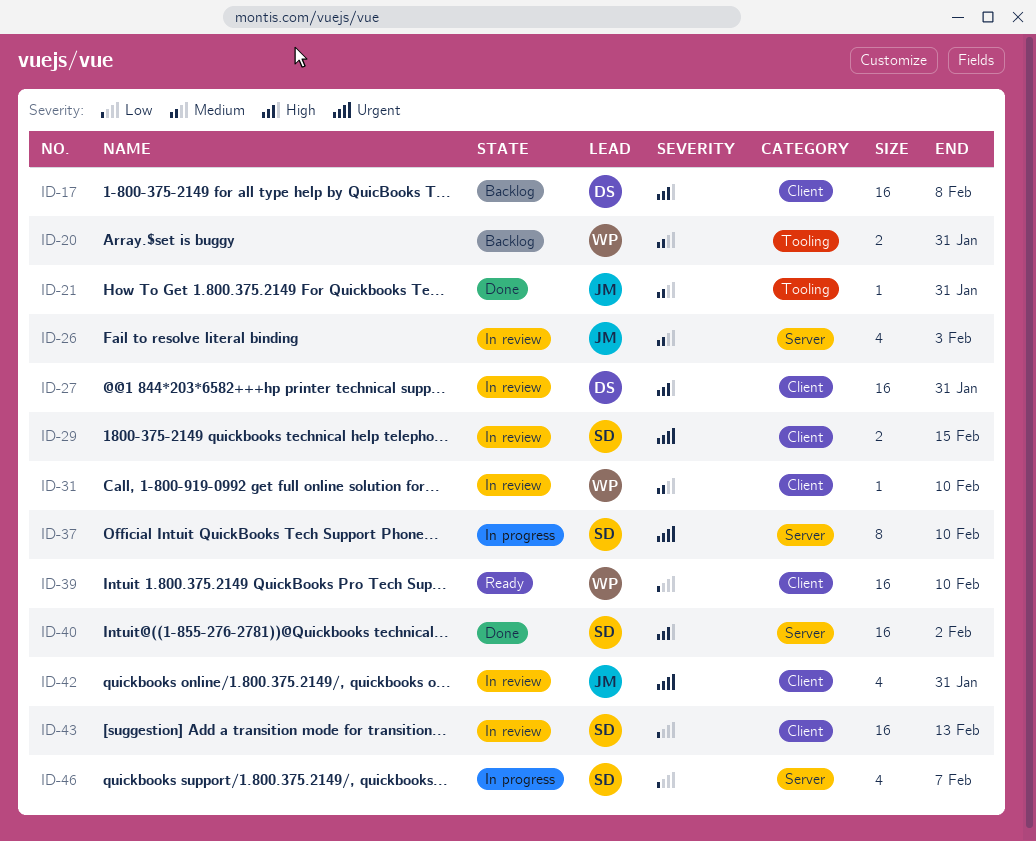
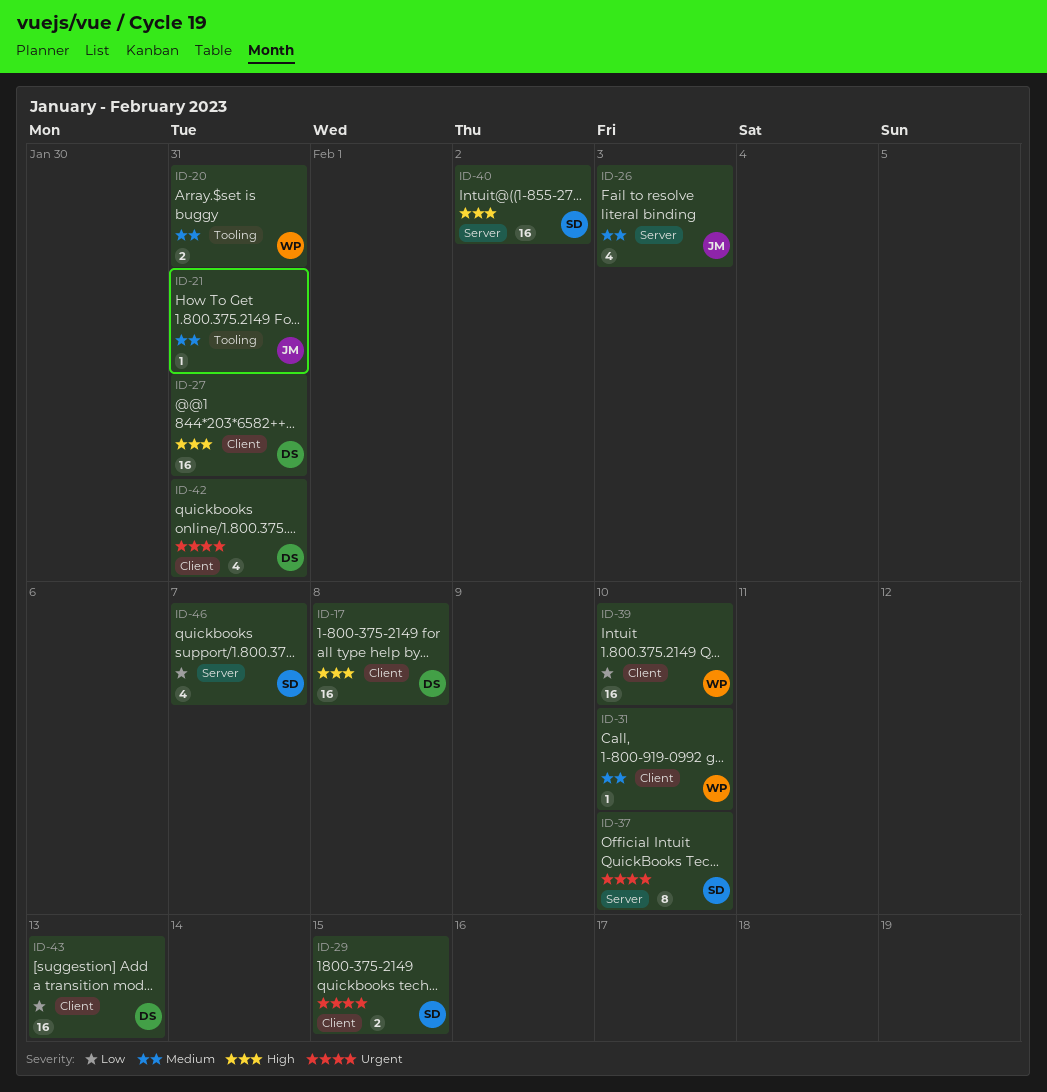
ID-42, owner: JM -> DS
ID-43, owner: SD -> DS

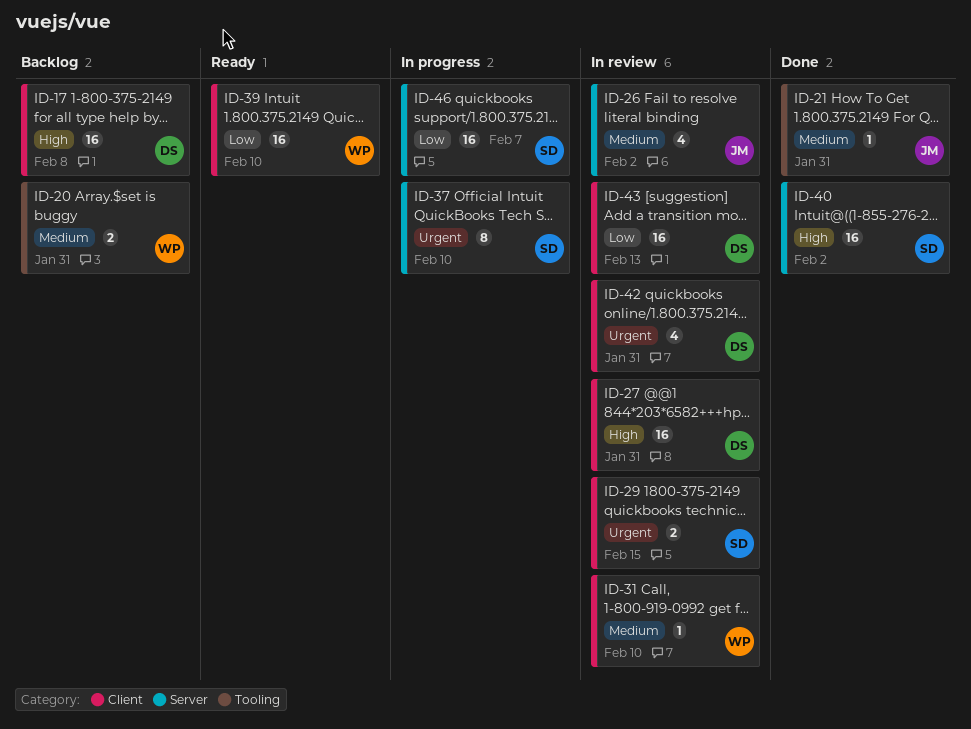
ID-26, due: Feb 3 -> Feb 2
ID-46, estimate: 4 -> 16

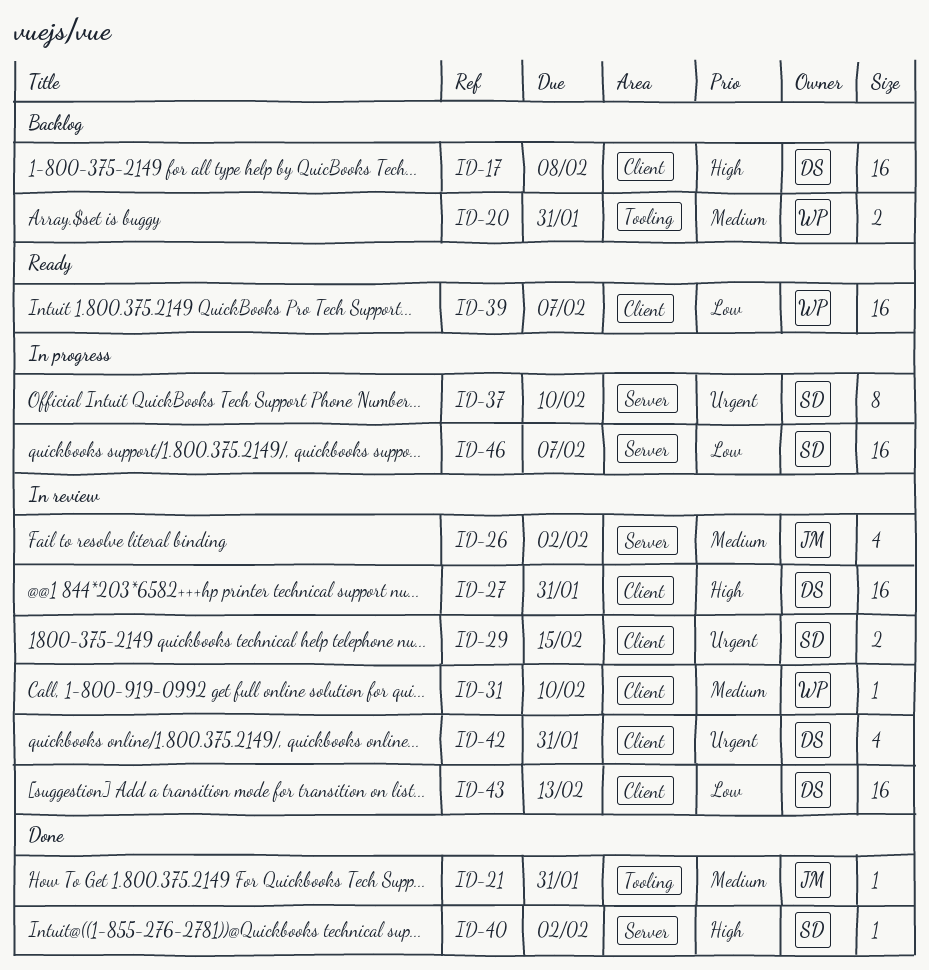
ID-39, due: Feb 10 -> Feb 7
ID-40, estimate: 16 -> 1

